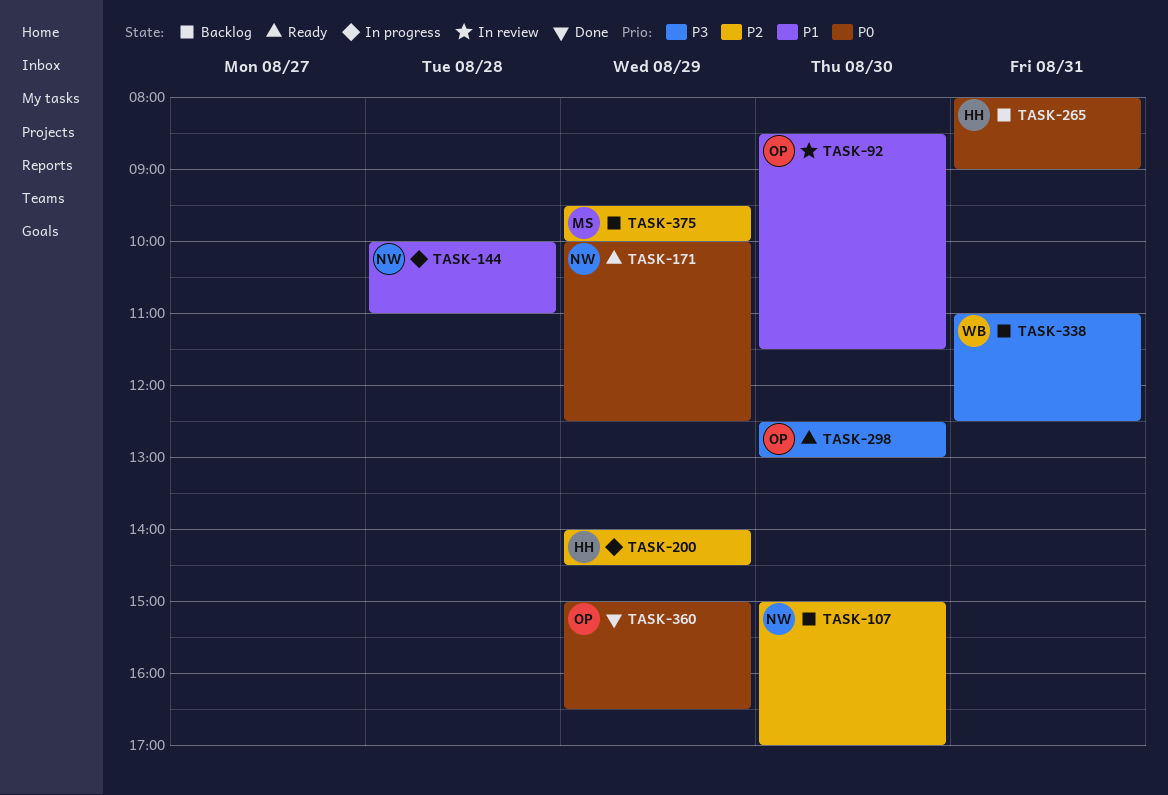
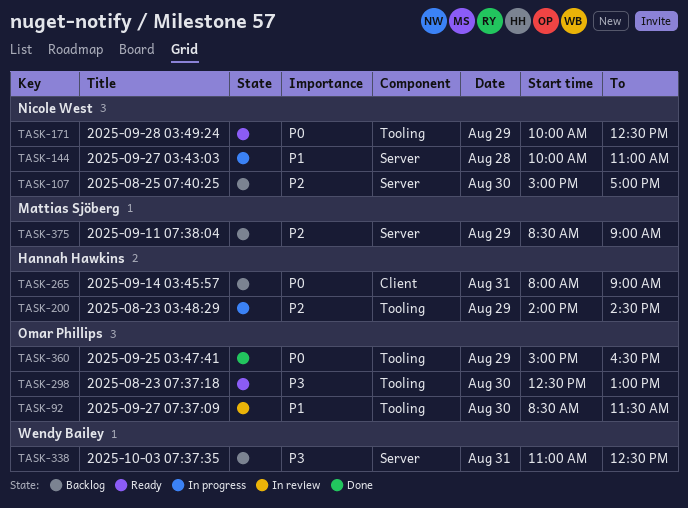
TASK-375, begins: 09:30 -> 08:30
TASK-375, ends: 10:00 -> 09:00

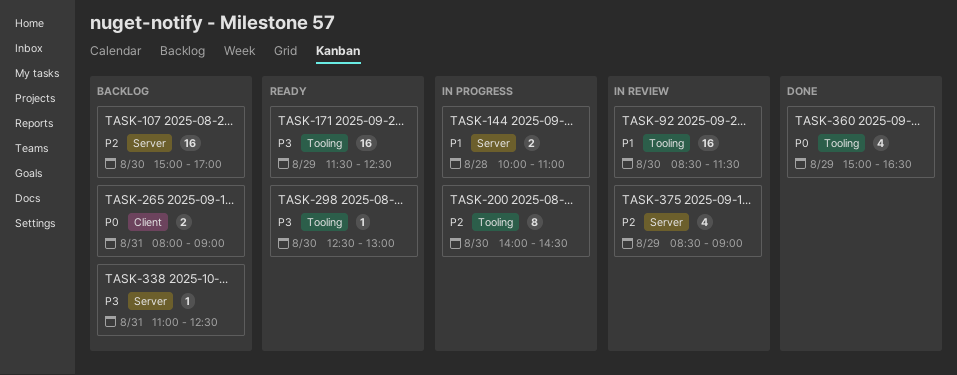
TASK-171, priority: P0 -> P3
TASK-171, begins: 10:00 -> 11:30
TASK-200, day: Aug 29 -> Aug 30
TASK-375, status: Backlog -> In review

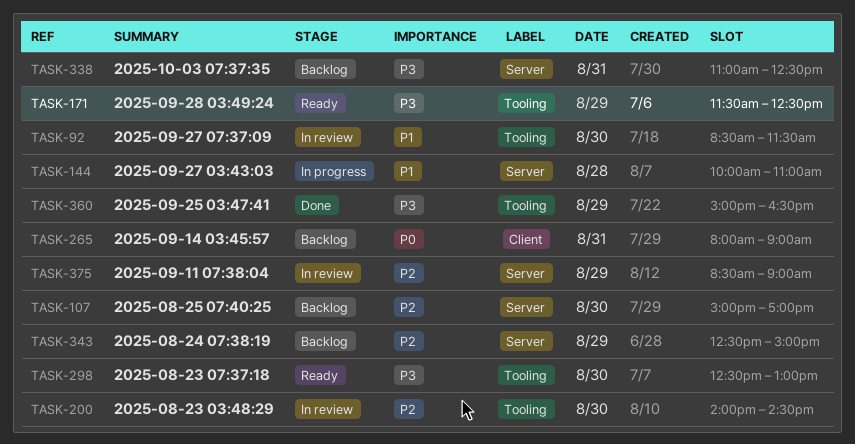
TASK-200, status: In progress -> In review
TASK-343: none -> present
TASK-360, priority: P0 -> P3

